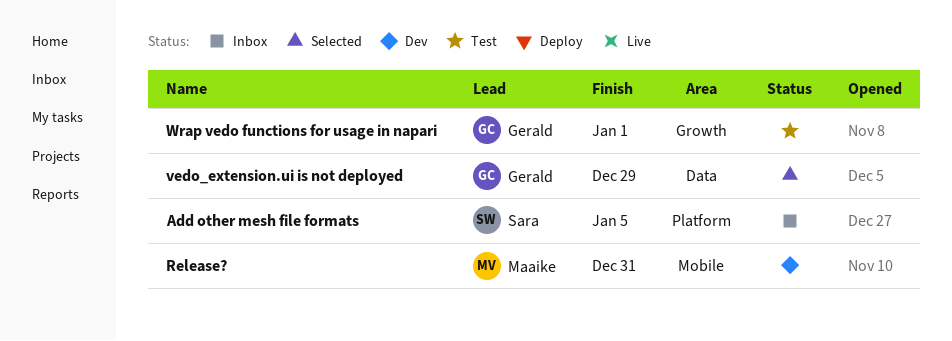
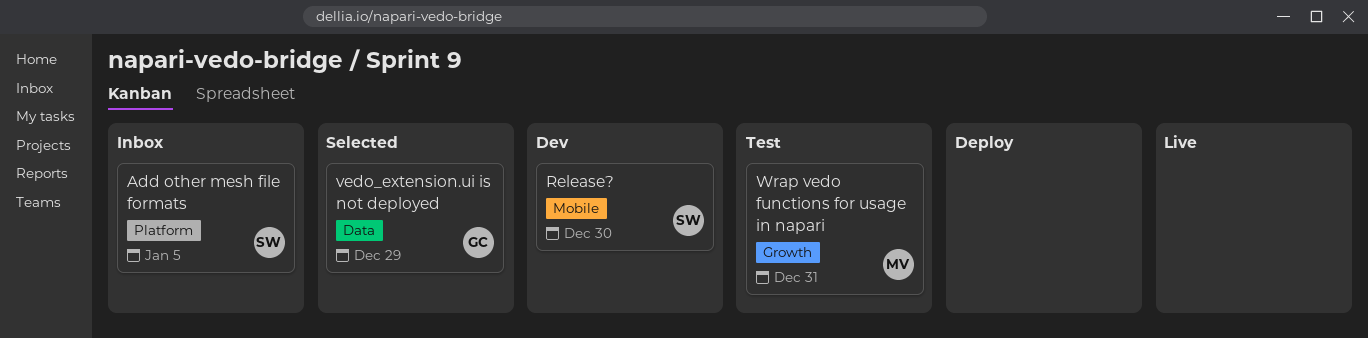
Release?, owner: Maaike -> Sara
Release?, due: Dec 31 -> Dec 30
Wrap vedo functions for usage in napari, owner: Gerald -> Maaike
Wrap vedo functions for usage in napari, due: Jan 1 -> Dec 31

